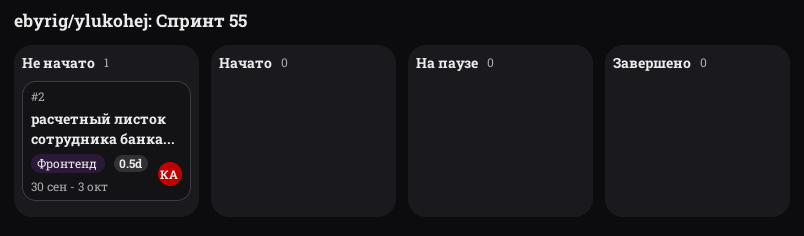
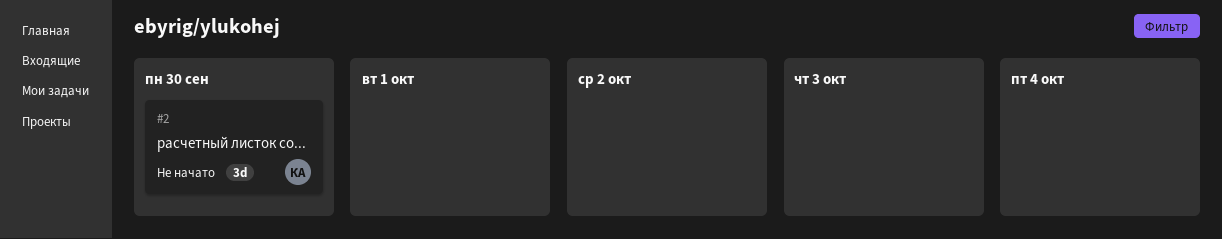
#2, estimate: 0.5d -> 3d
#2, due: Oct 3 -> Sep 30

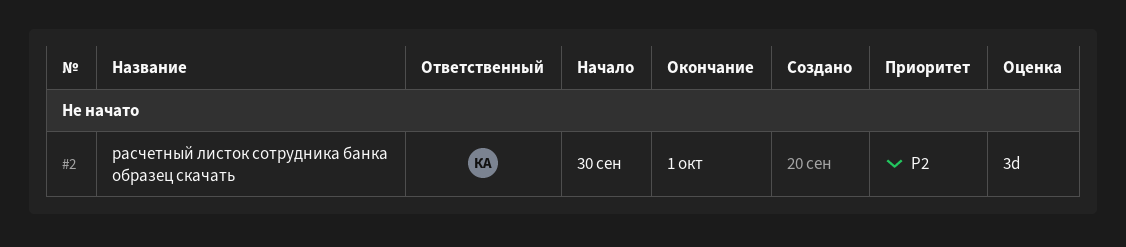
#2, due: Sep 30 -> Oct 1

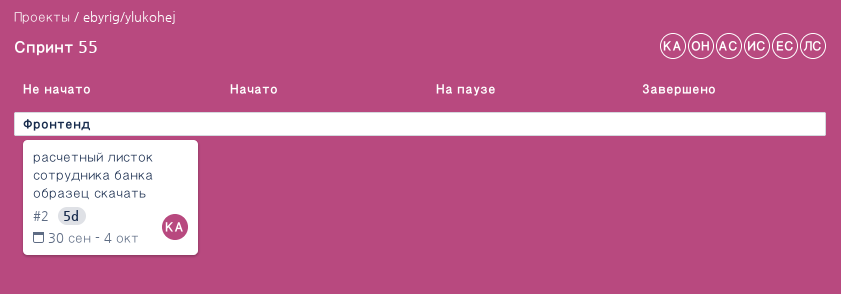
#2, estimate: 3d -> 5d
#2, due: Oct 1 -> Oct 4

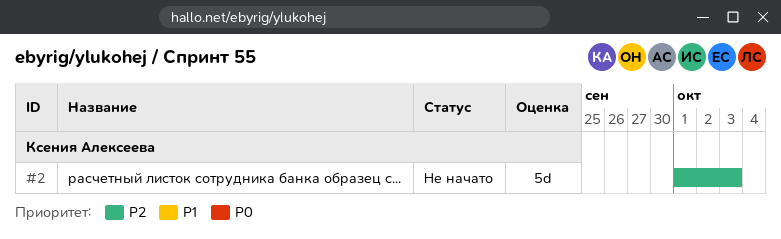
#2, start: Sep 30 -> Oct 1
#2, due: Oct 4 -> Oct 3

